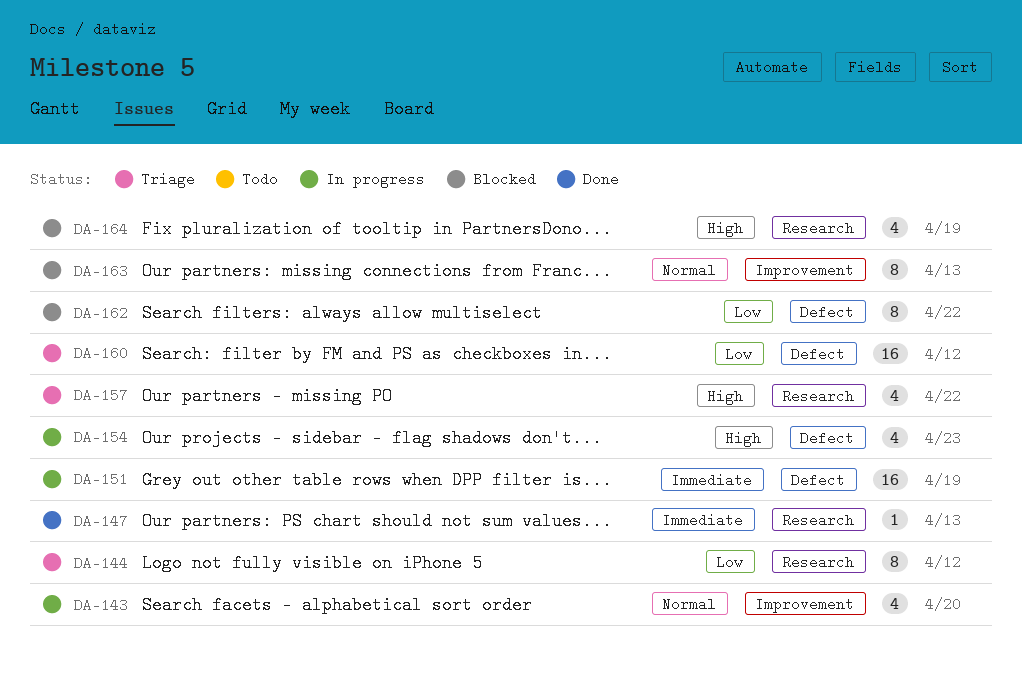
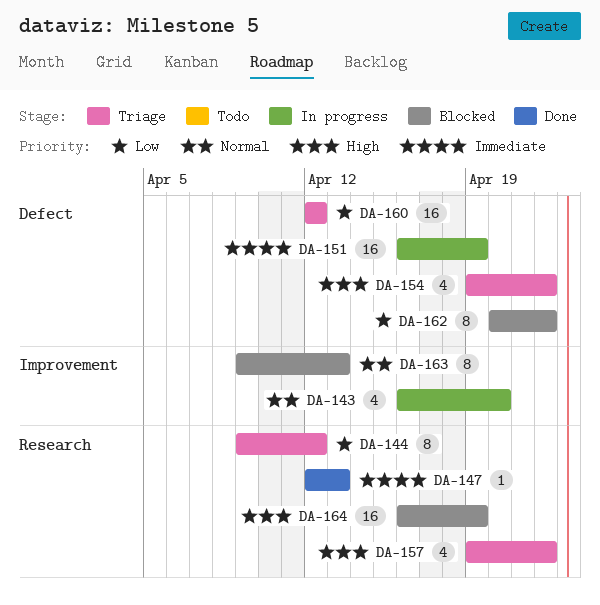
DA-154, status: In progress -> Triage
DA-154, due: Apr 23 -> Apr 22
DA-164, estimate: 4 -> 16

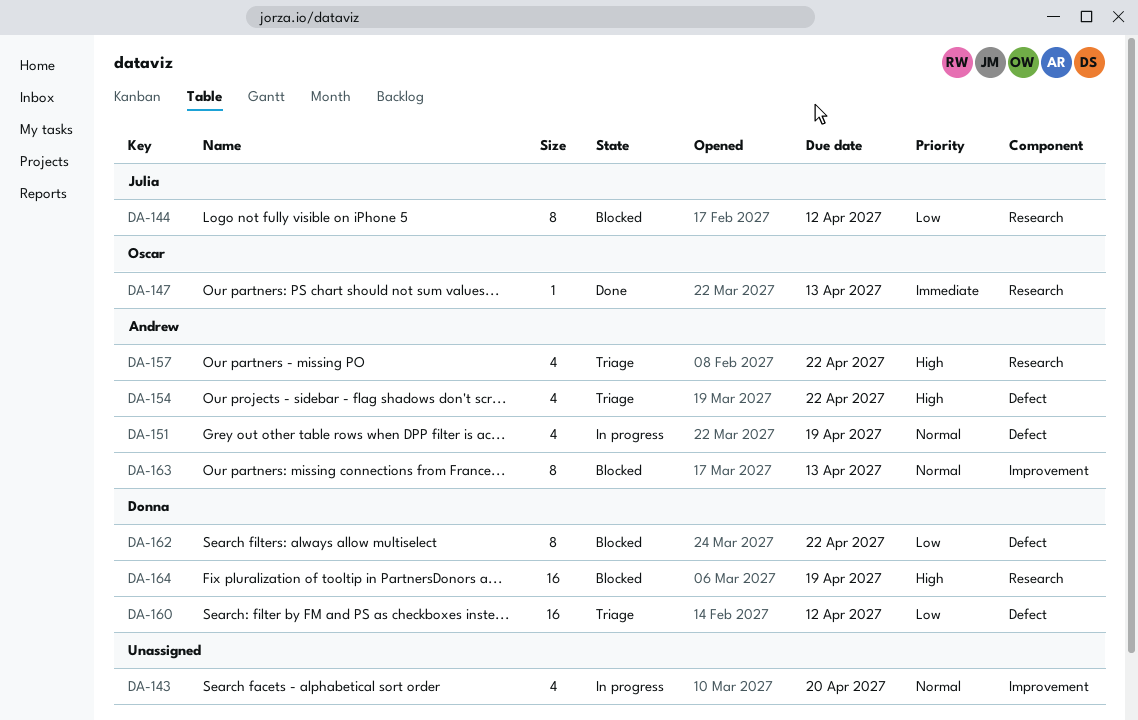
DA-144, status: Triage -> Blocked
DA-151, priority: Immediate -> Normal
DA-151, estimate: 16 -> 4

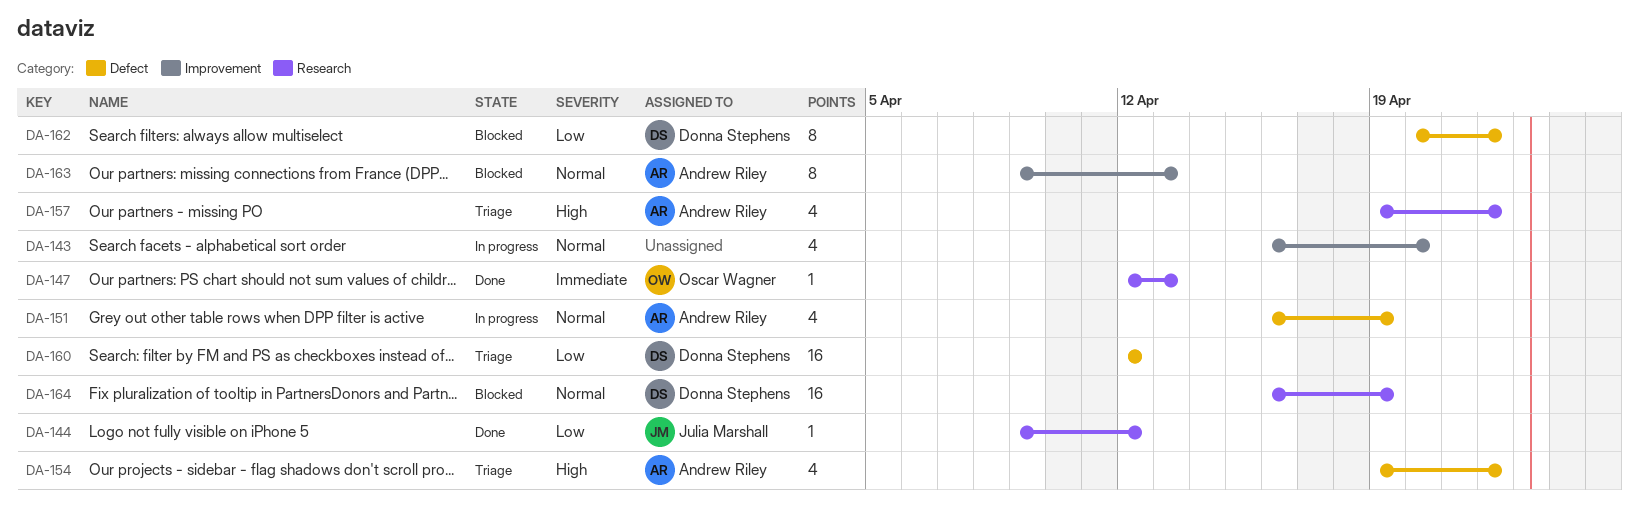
DA-144, status: Blocked -> Done
DA-144, estimate: 8 -> 1
DA-164, priority: High -> Normal

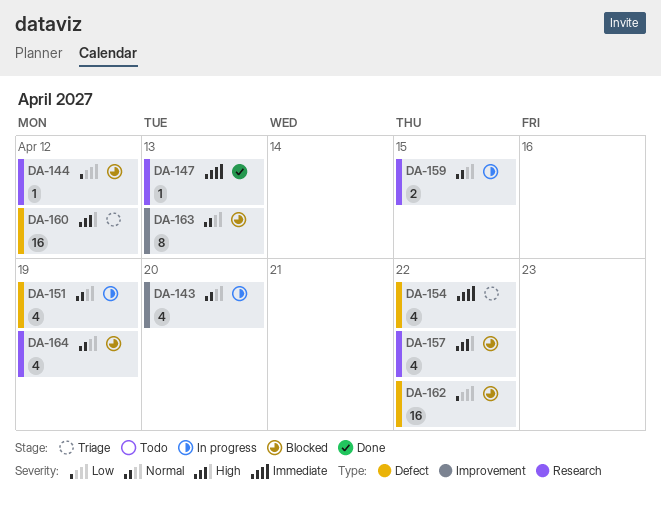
DA-144, status: Done -> Blocked
DA-154, priority: High -> Immediate
DA-157, status: Triage -> Blocked
DA-159: none -> present
DA-160, priority: Low -> High
DA-162, estimate: 8 -> 16
DA-164, estimate: 16 -> 4

